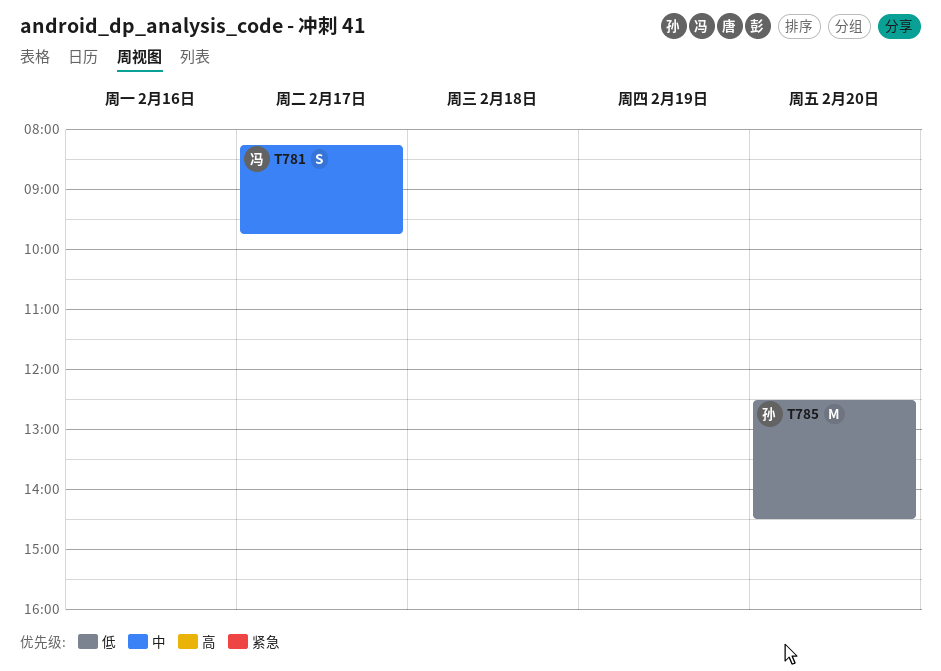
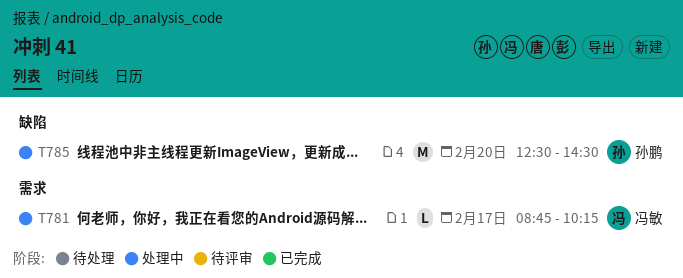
T781, estimate: S -> L
T781, begins: 08:15 -> 08:45
T781, ends: 09:45 -> 10:15

